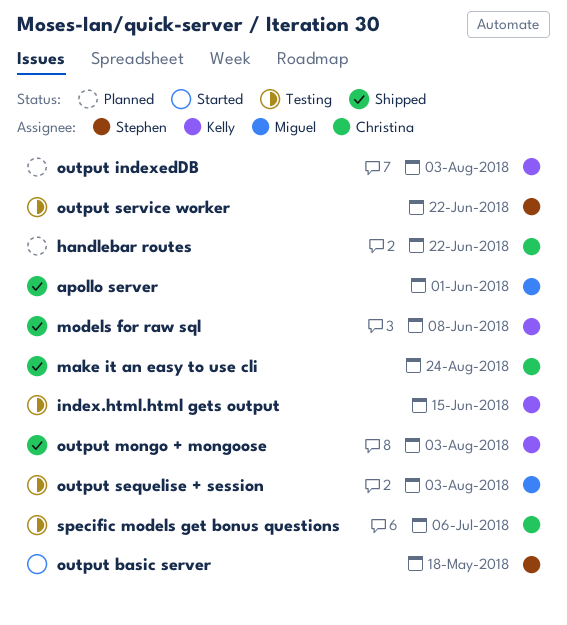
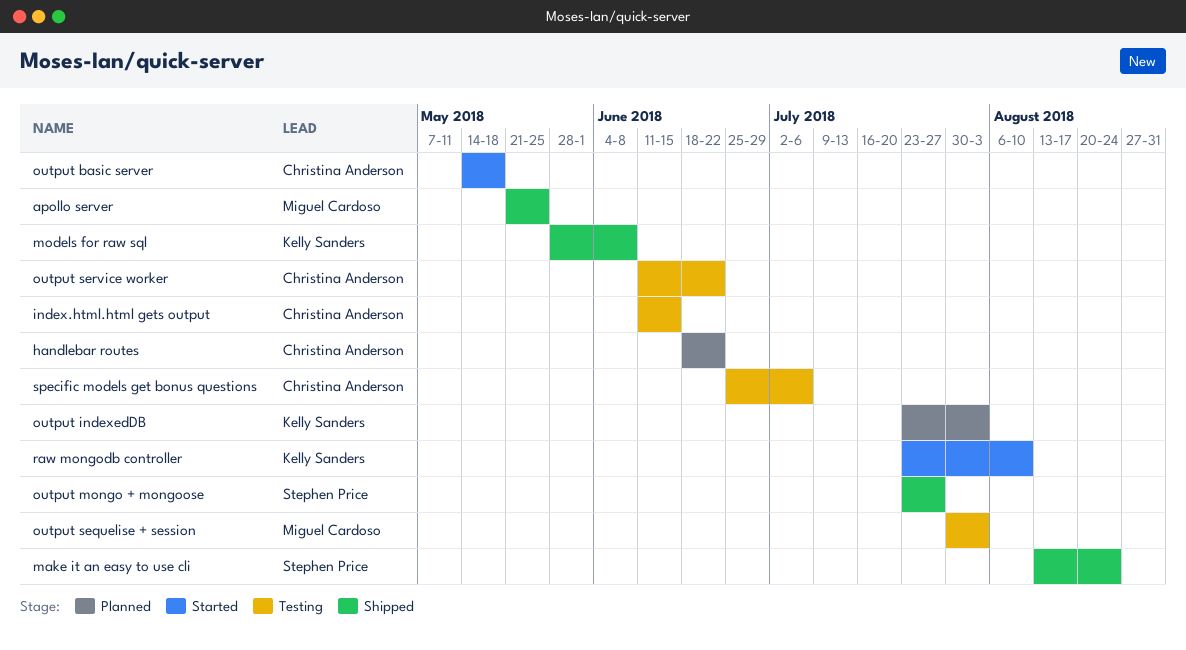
apollo server, due: Jun 1 -> May 25
index.html.html gets output, owner: Kelly Sanders -> Christina Anderson
make it an easy to use cli, owner: Christina Anderson -> Stephen Price
output basic server, owner: Stephen Price -> Christina Anderson
output mongo + mongoose, owner: Kelly Sanders -> Stephen Price
output mongo + mongoose, due: Aug 3 -> Jul 27
output service worker, owner: Stephen Price -> Christina Anderson
raw mongodb controller: none -> present

